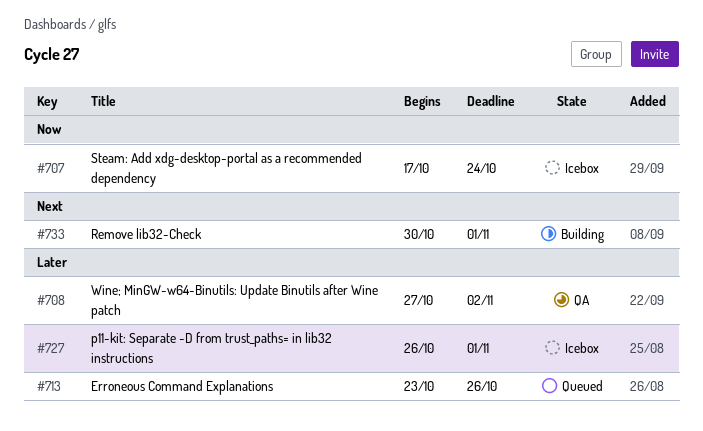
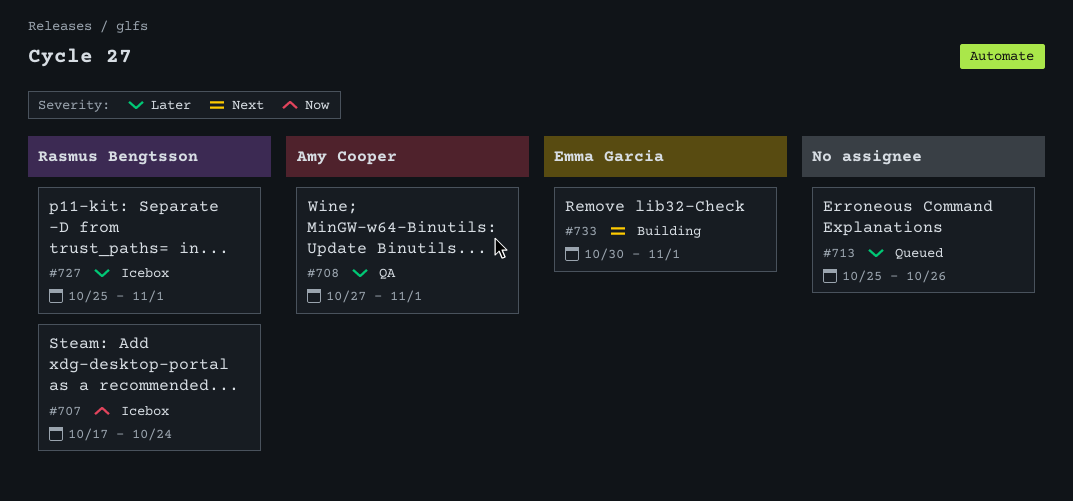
#708, due: Nov 2 -> Nov 1
#713, start: Oct 23 -> Oct 25
#727, start: Oct 26 -> Oct 25

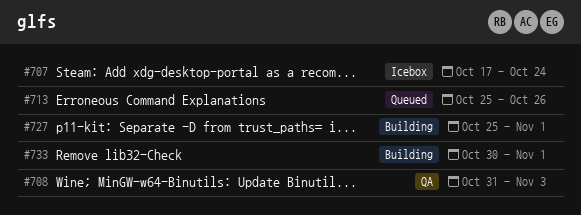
#708, start: Oct 27 -> Oct 31
#708, due: Nov 1 -> Nov 3
#727, status: Icebox -> Building

